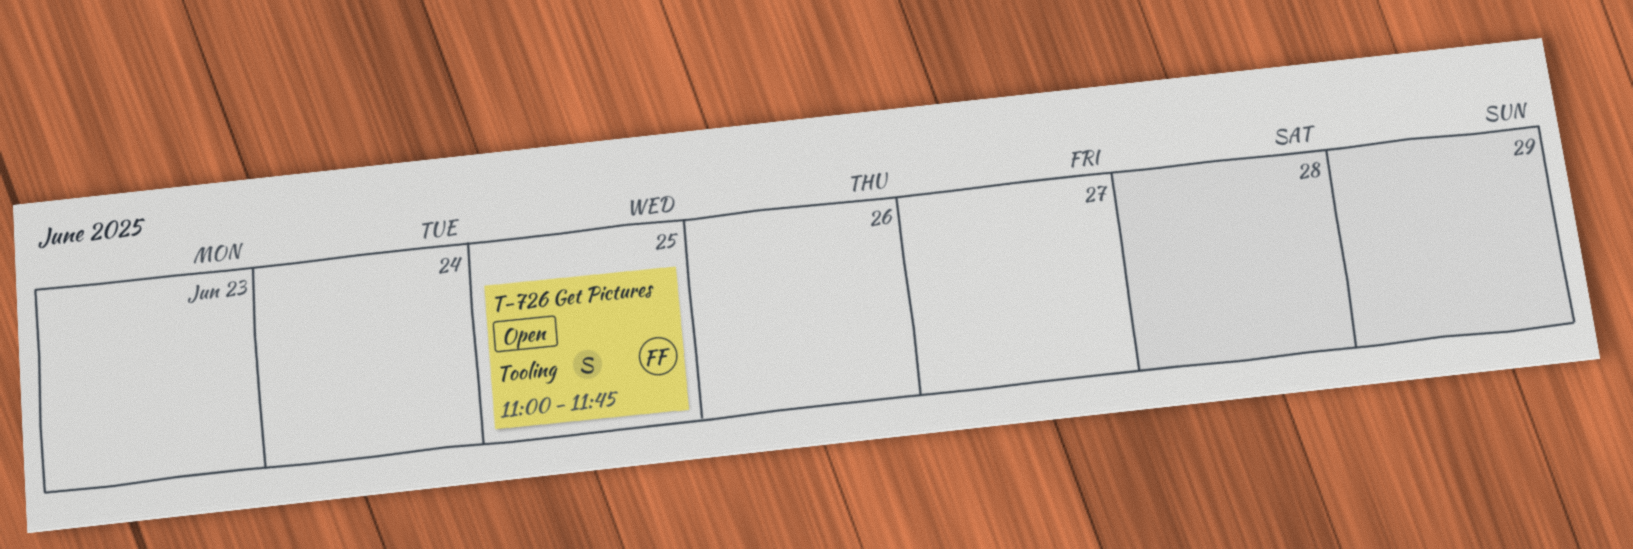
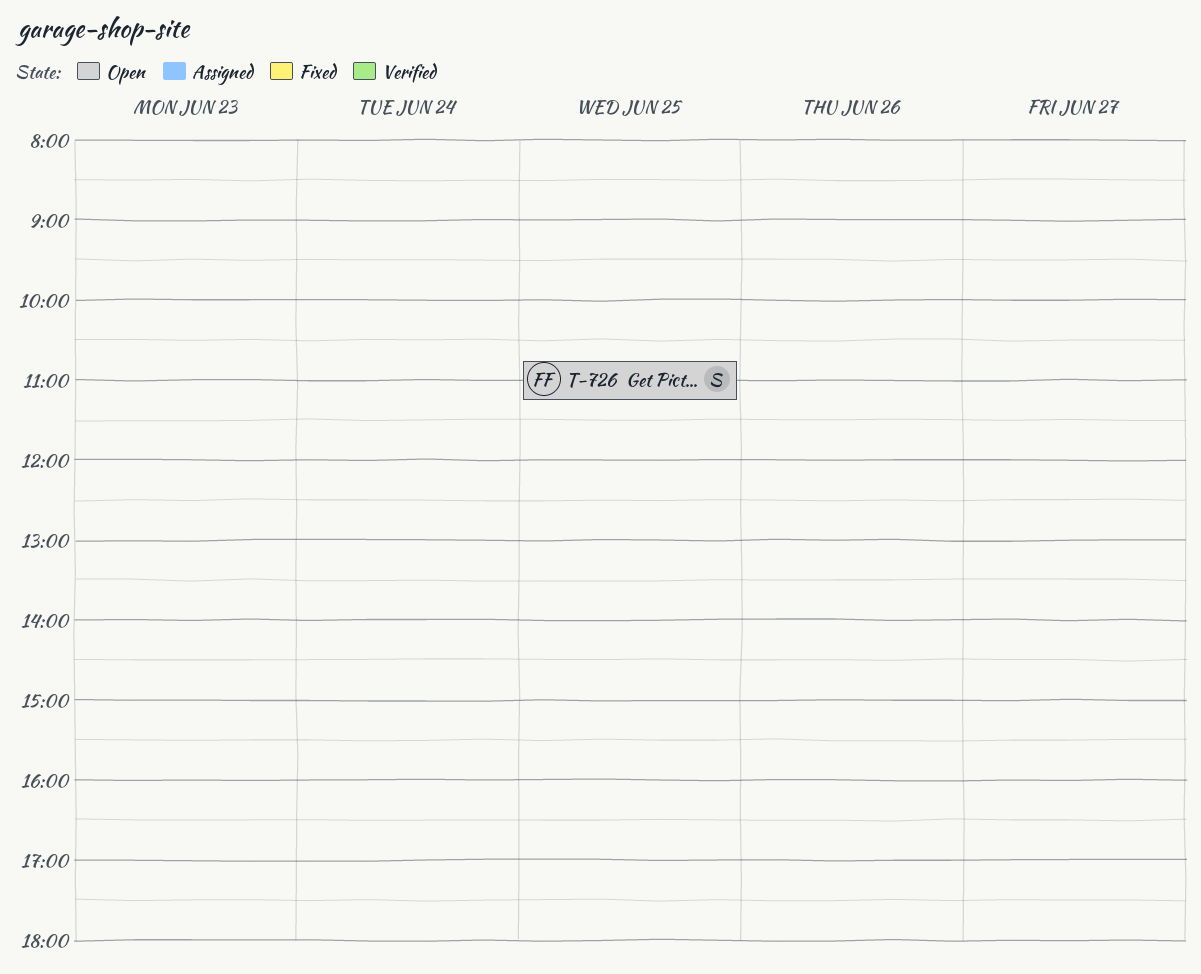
T-726, begins: 11:00 -> 10:45
T-726, ends: 11:45 -> 11:15

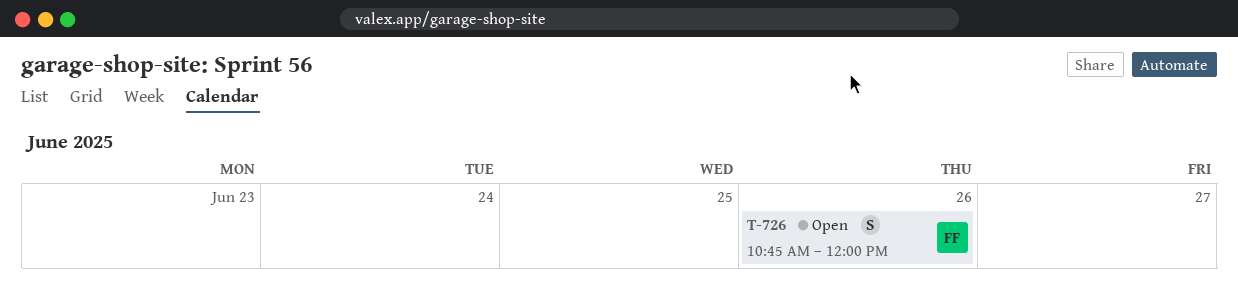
T-726, day: Jun 25 -> Jun 26
T-726, ends: 11:15 -> 12:00

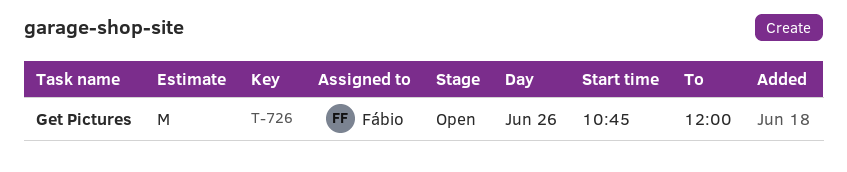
T-726, estimate: S -> M

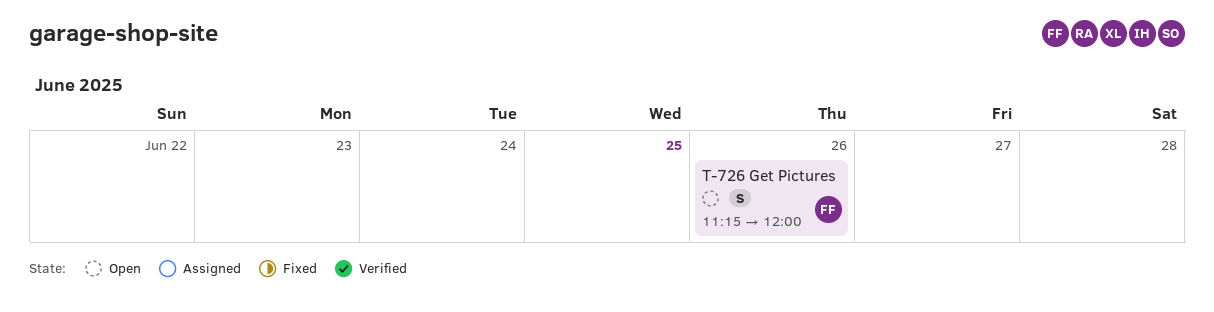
T-726, estimate: M -> S
T-726, begins: 10:45 -> 11:15

